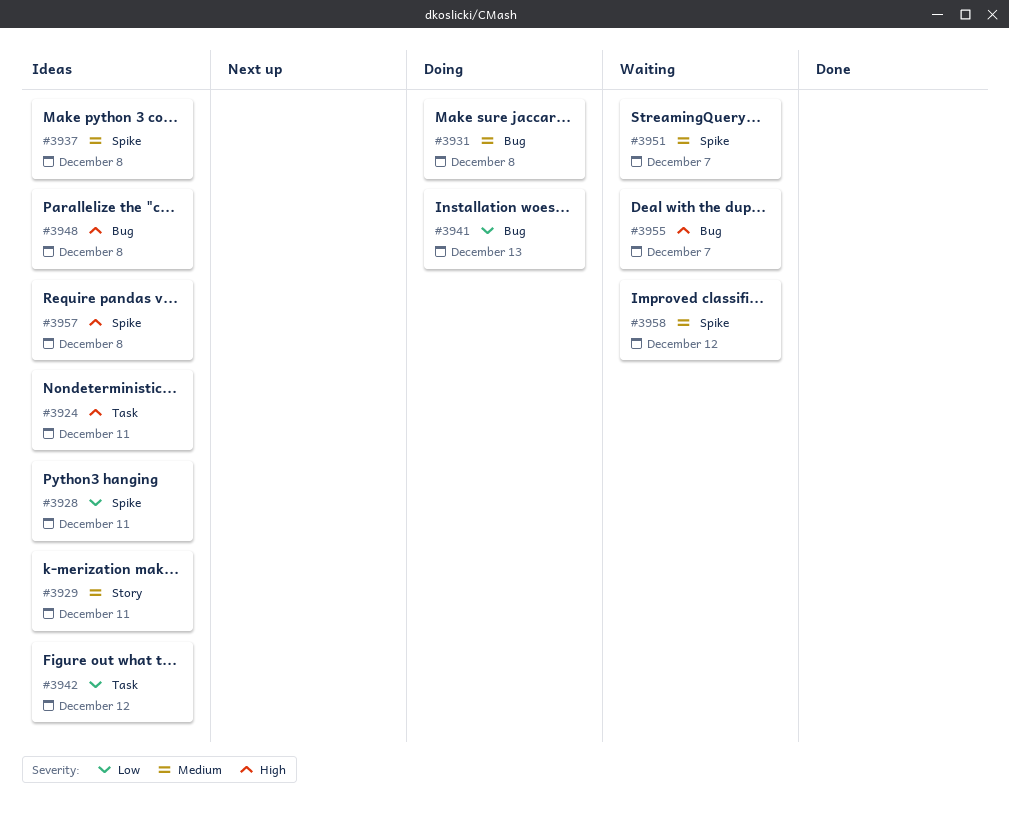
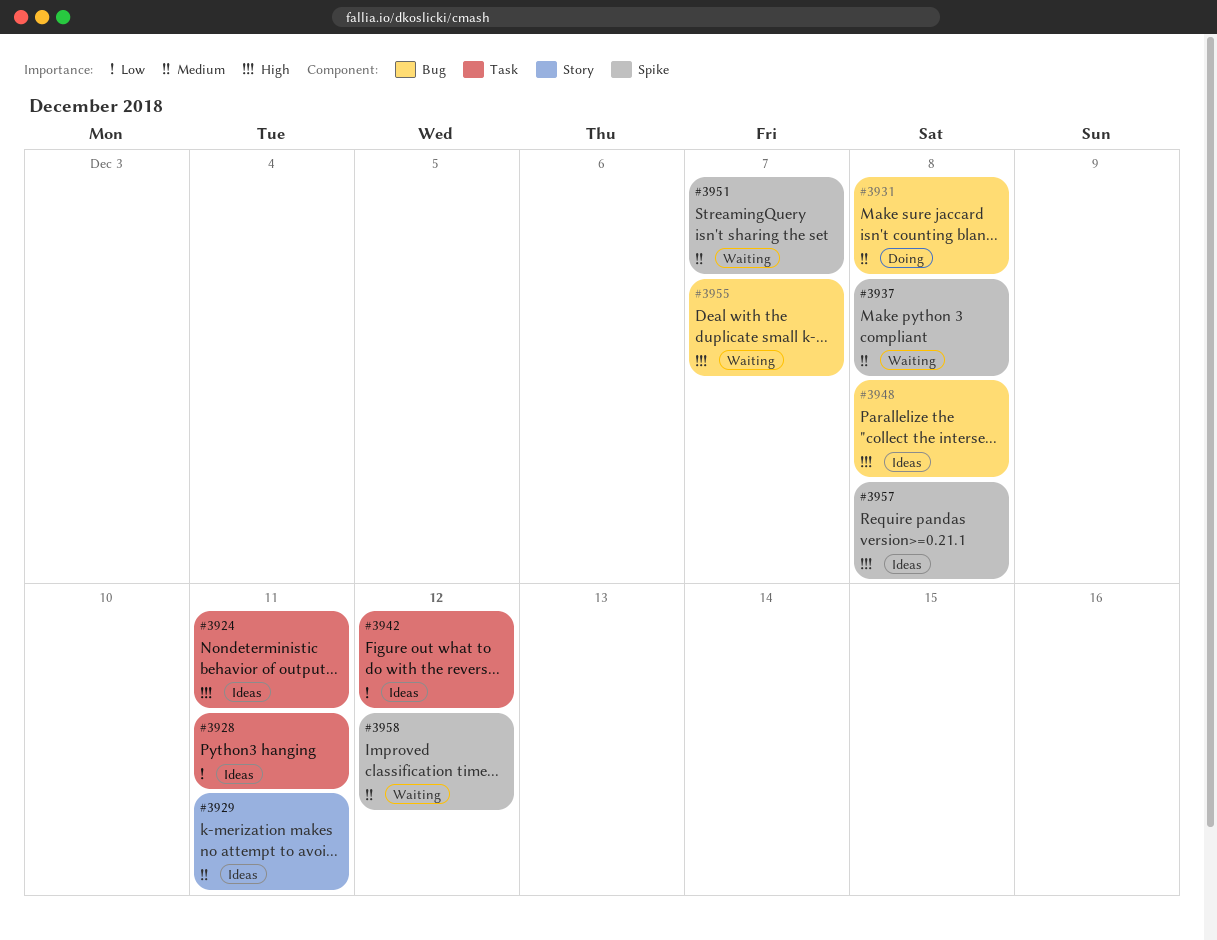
#3928, label: Spike -> Task
#3937, status: Ideas -> Waiting
#3941: present -> none

